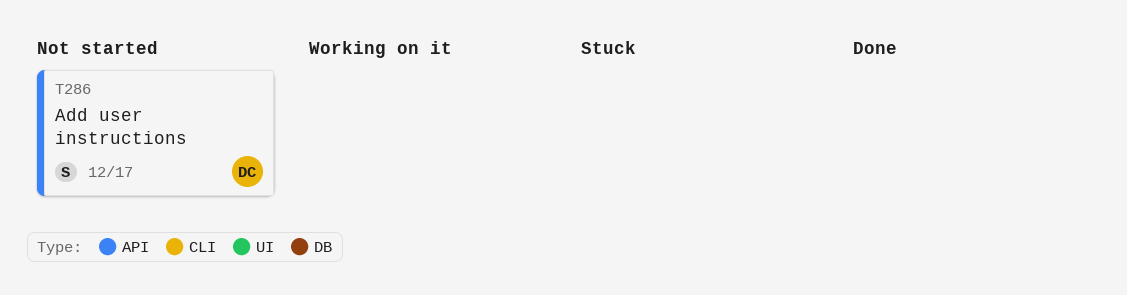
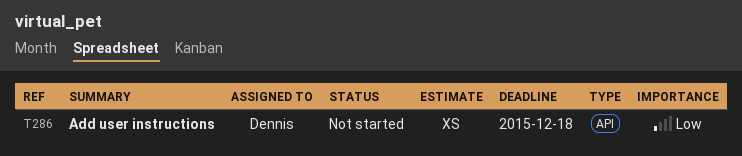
T286, estimate: S -> XS
T286, due: Dec 17 -> Dec 18

